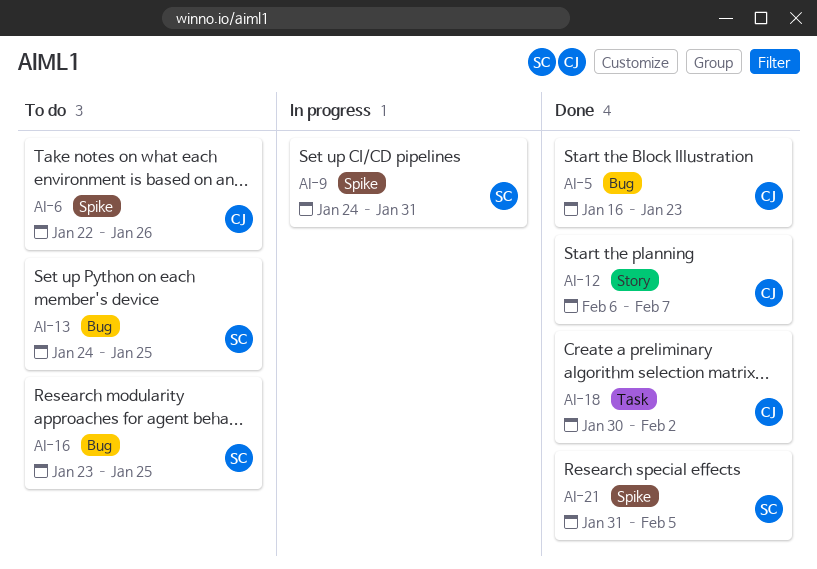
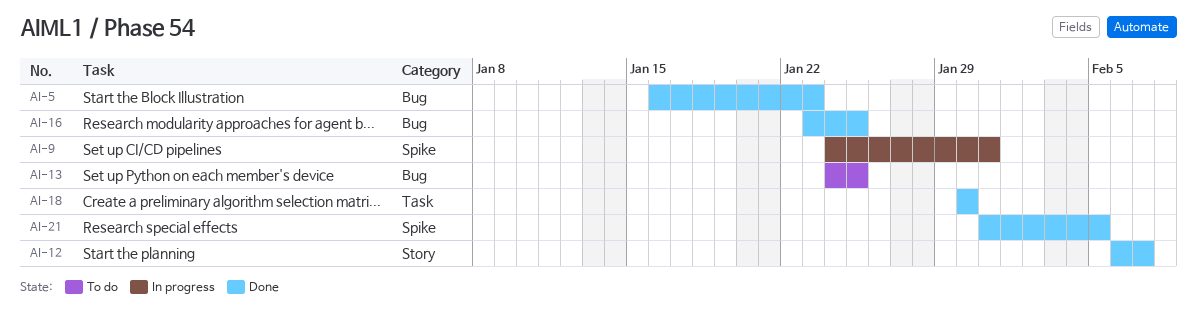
AI-6: present -> none
AI-16, status: To do -> Done
AI-18, due: Feb 2 -> Jan 30

